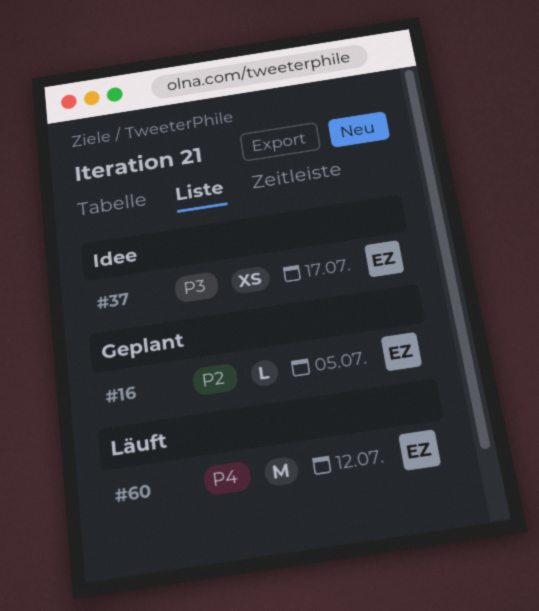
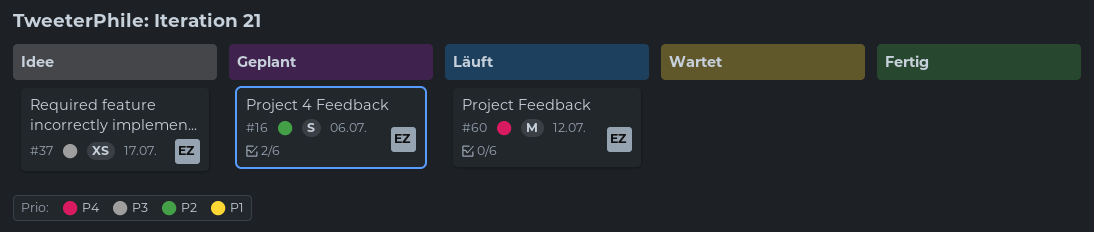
#16, estimate: L -> S
#16, due: Jul 5 -> Jul 6

